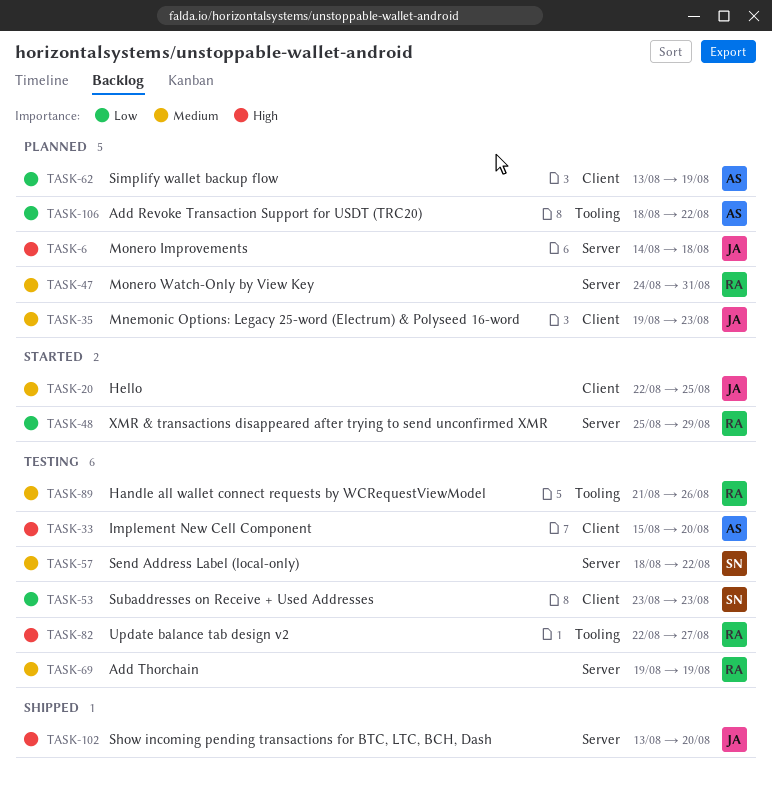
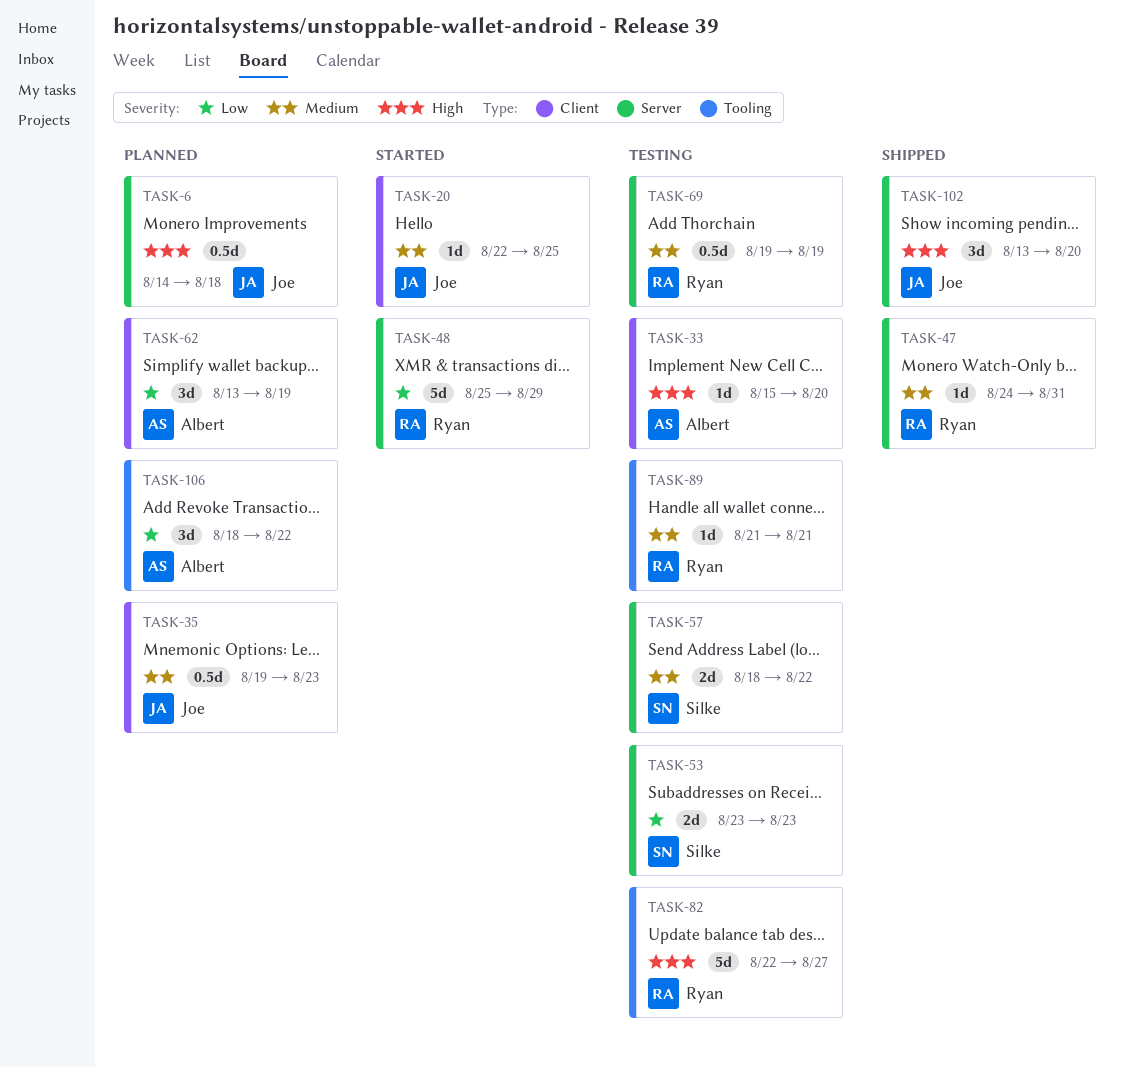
TASK-47, status: Planned -> Shipped
TASK-53, label: Client -> Server
TASK-89, due: Aug 26 -> Aug 21

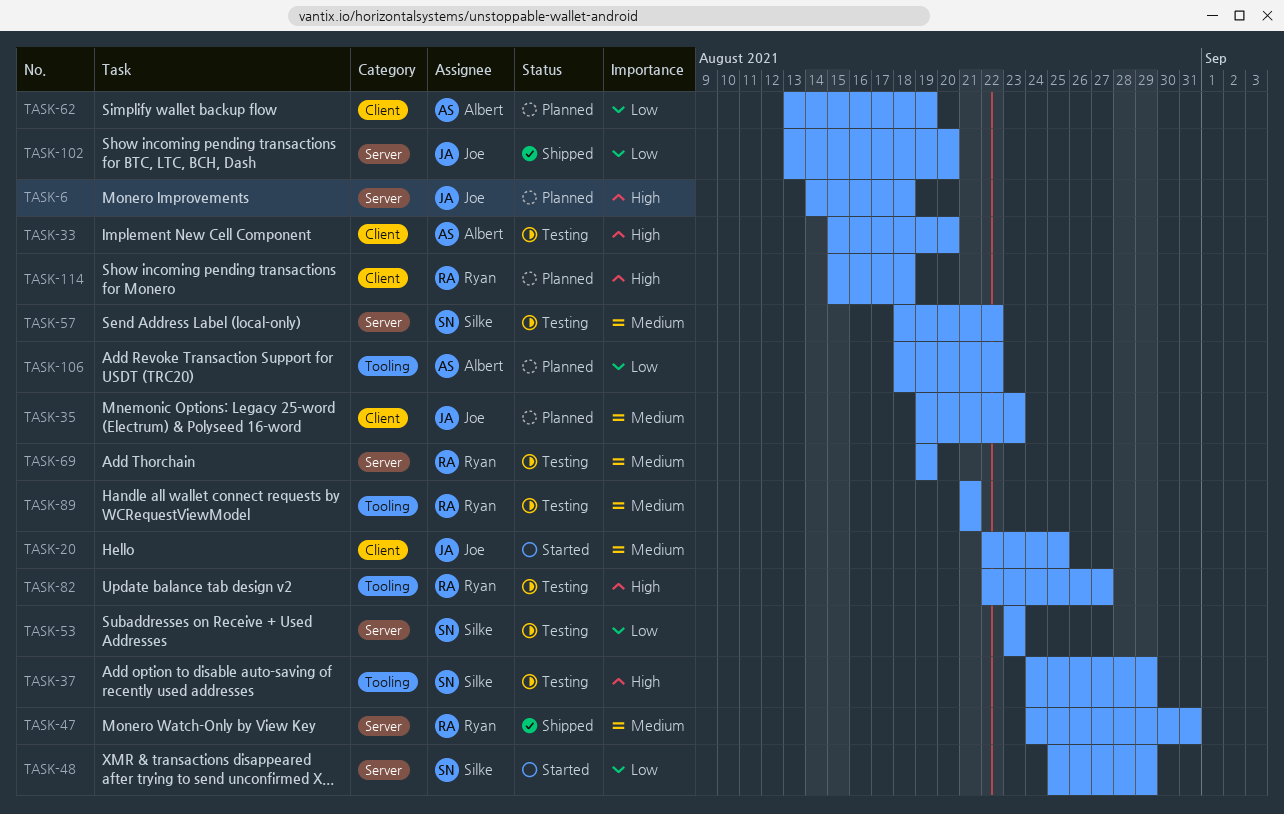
TASK-37: none -> present
TASK-48, owner: Ryan -> Silke
TASK-102, priority: High -> Low
TASK-114: none -> present

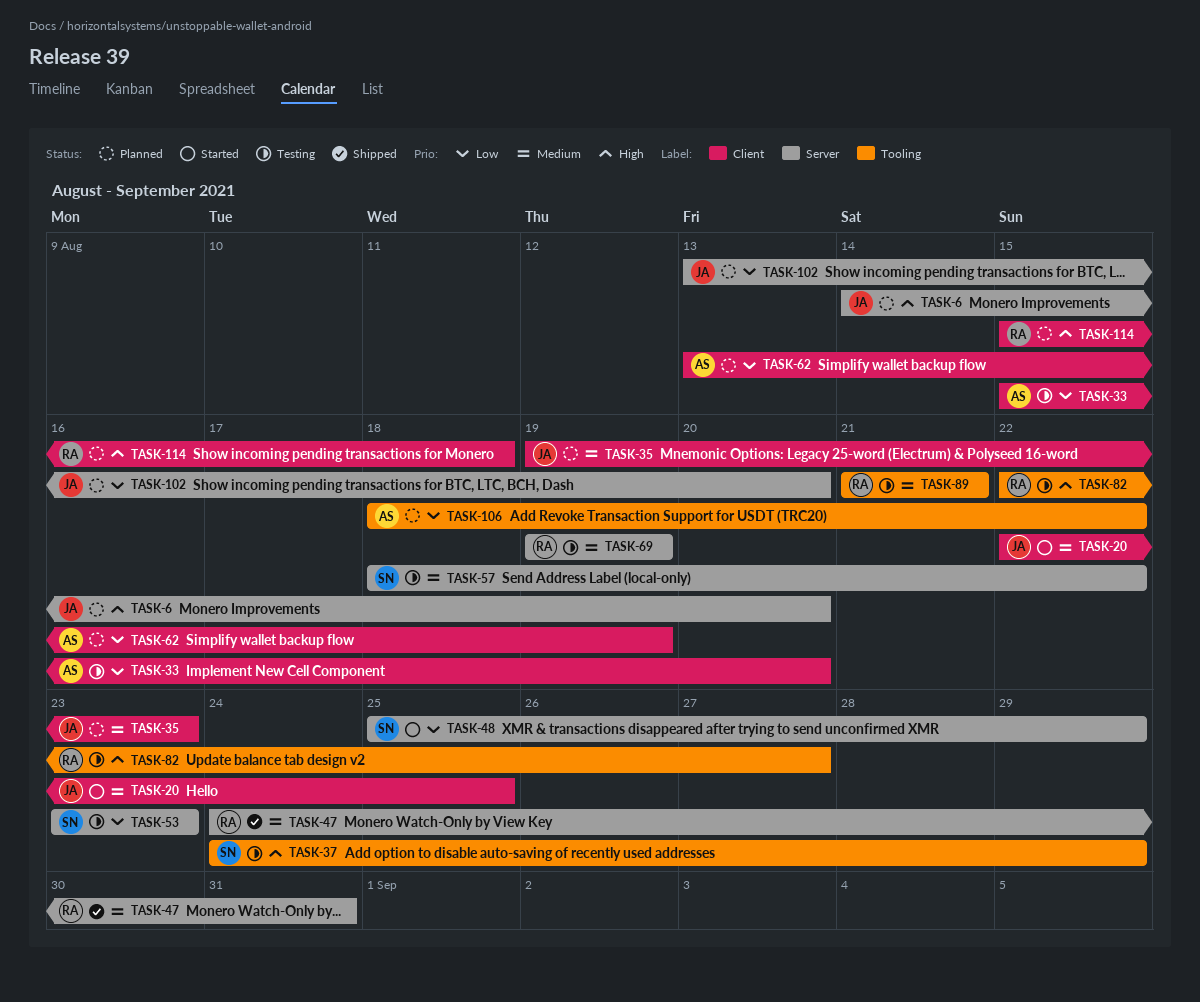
TASK-6, due: Aug 18 -> Aug 20
TASK-33, priority: High -> Low
TASK-102, status: Shipped -> Planned

